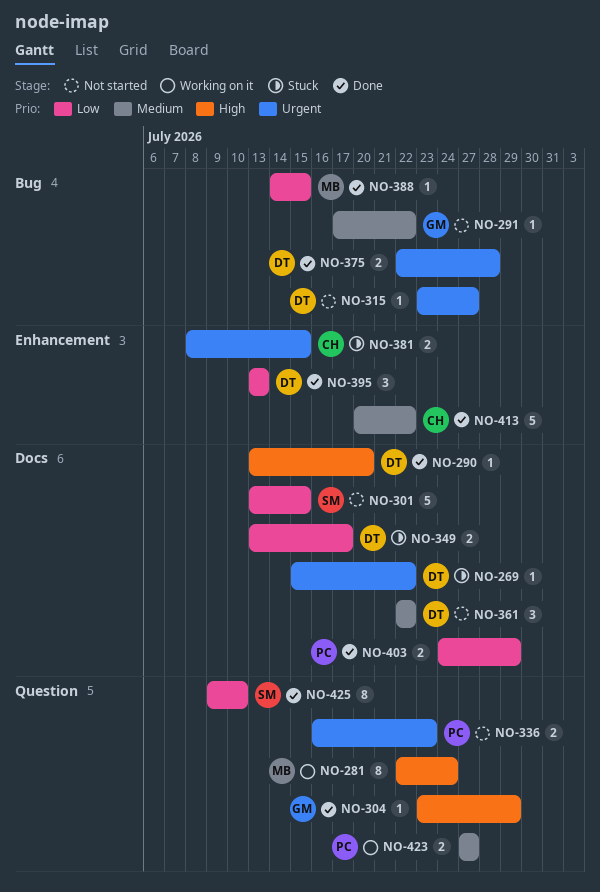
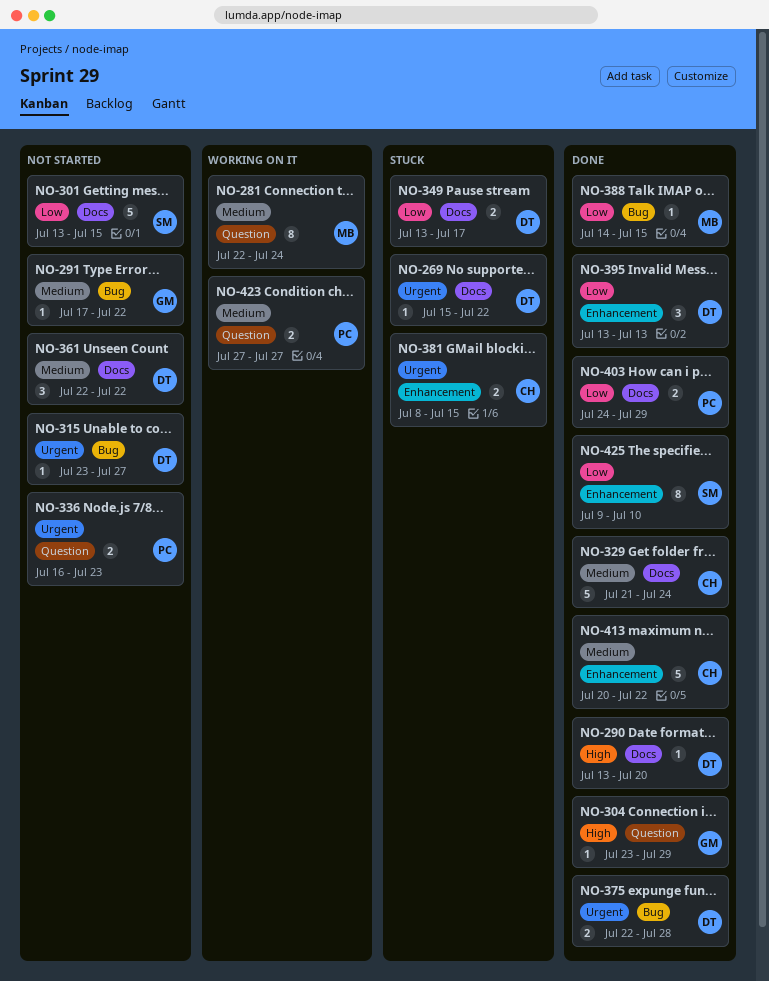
NO-281, priority: High -> Medium
NO-329: none -> present
NO-425, label: Question -> Enhancement

